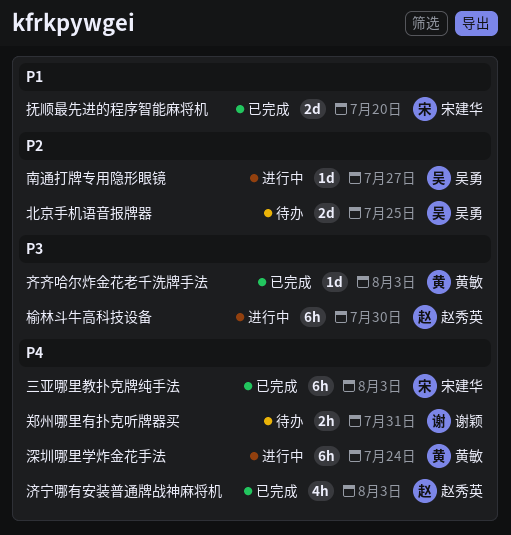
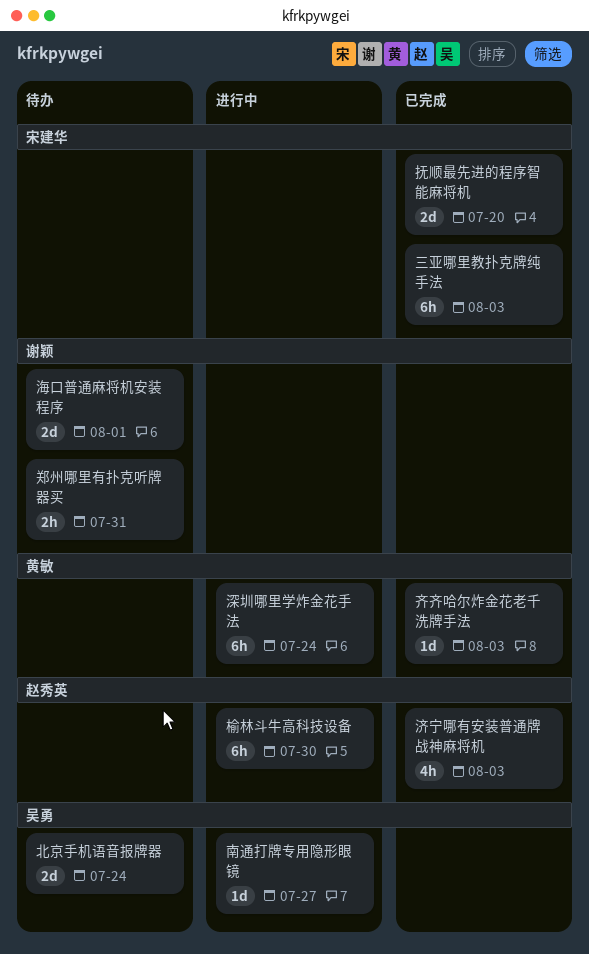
北京手机语音报牌器, due: Jul 25 -> Jul 24
海口普通麻将机安装程序: none -> present

